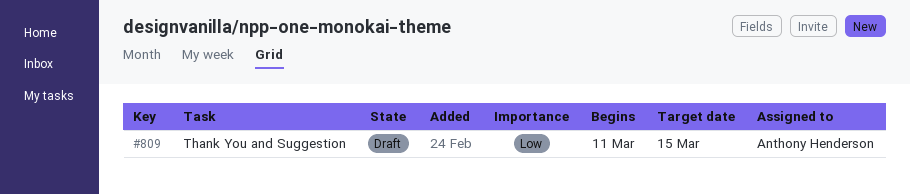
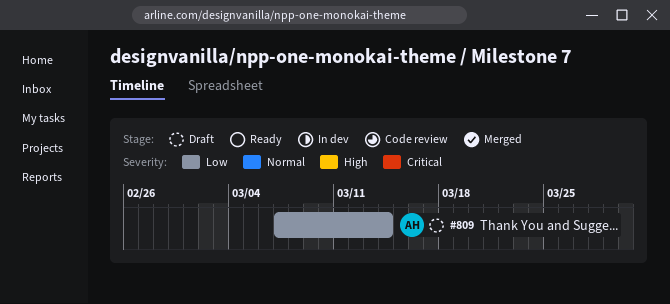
#809, start: Mar 11 -> Mar 7
#809, due: Mar 15 -> Mar 14

